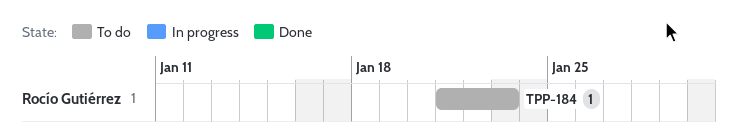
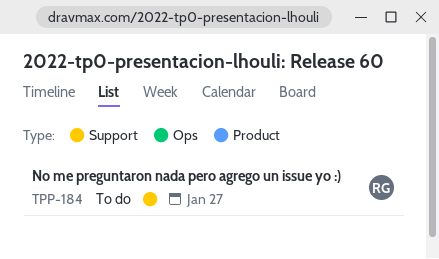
TPP-184, due: Jan 23 -> Jan 27

